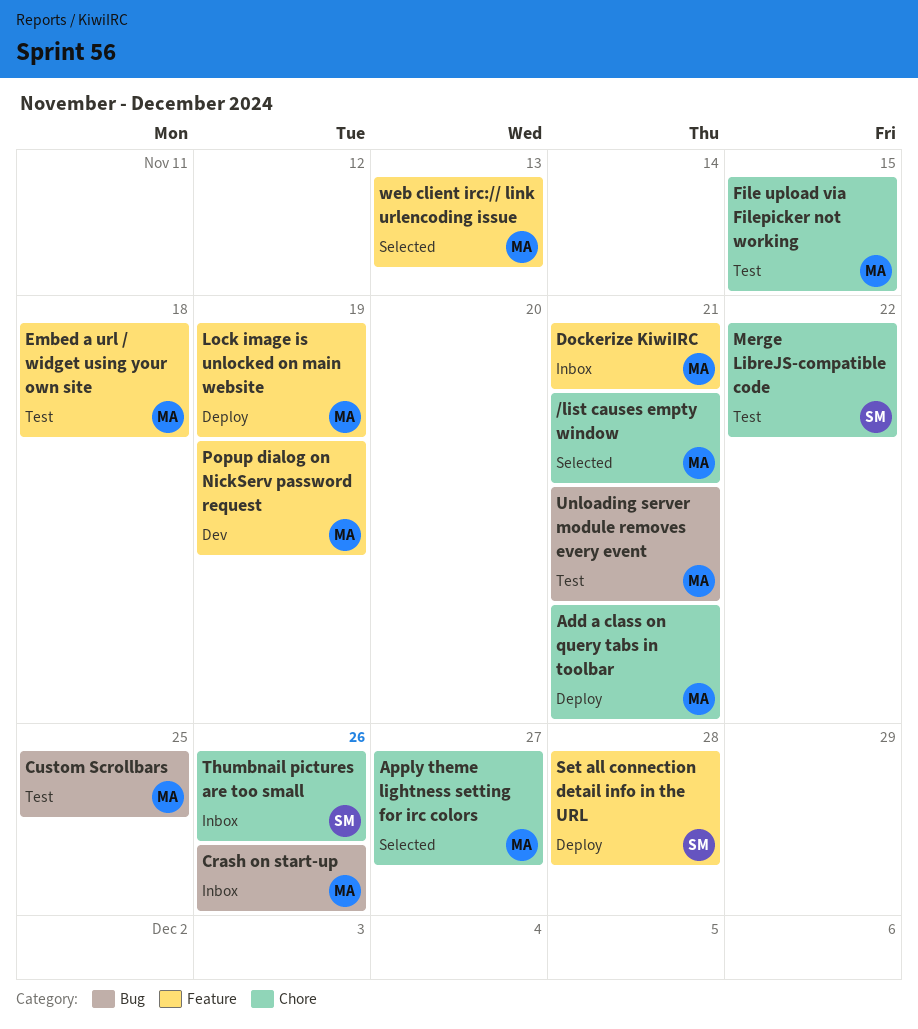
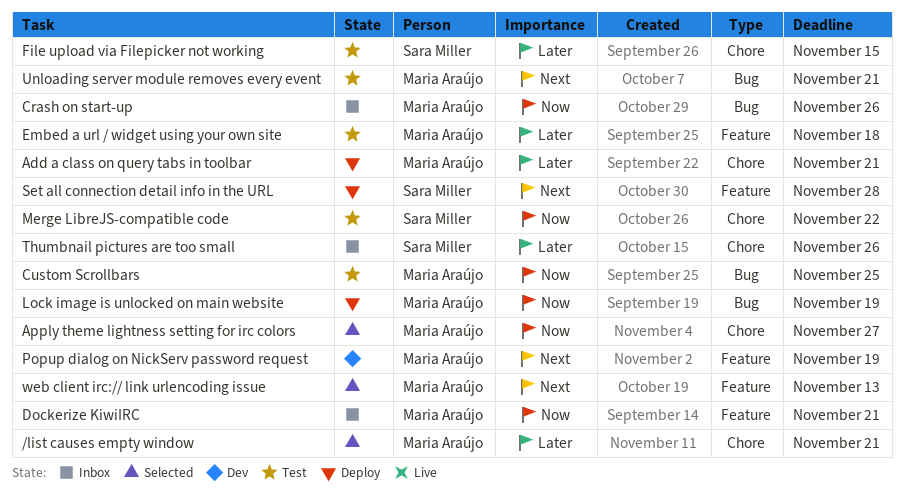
File upload via Filepicker not working, owner: Maria Araújo -> Sara Miller
Lock image is unlocked on main website, label: Feature -> Bug

